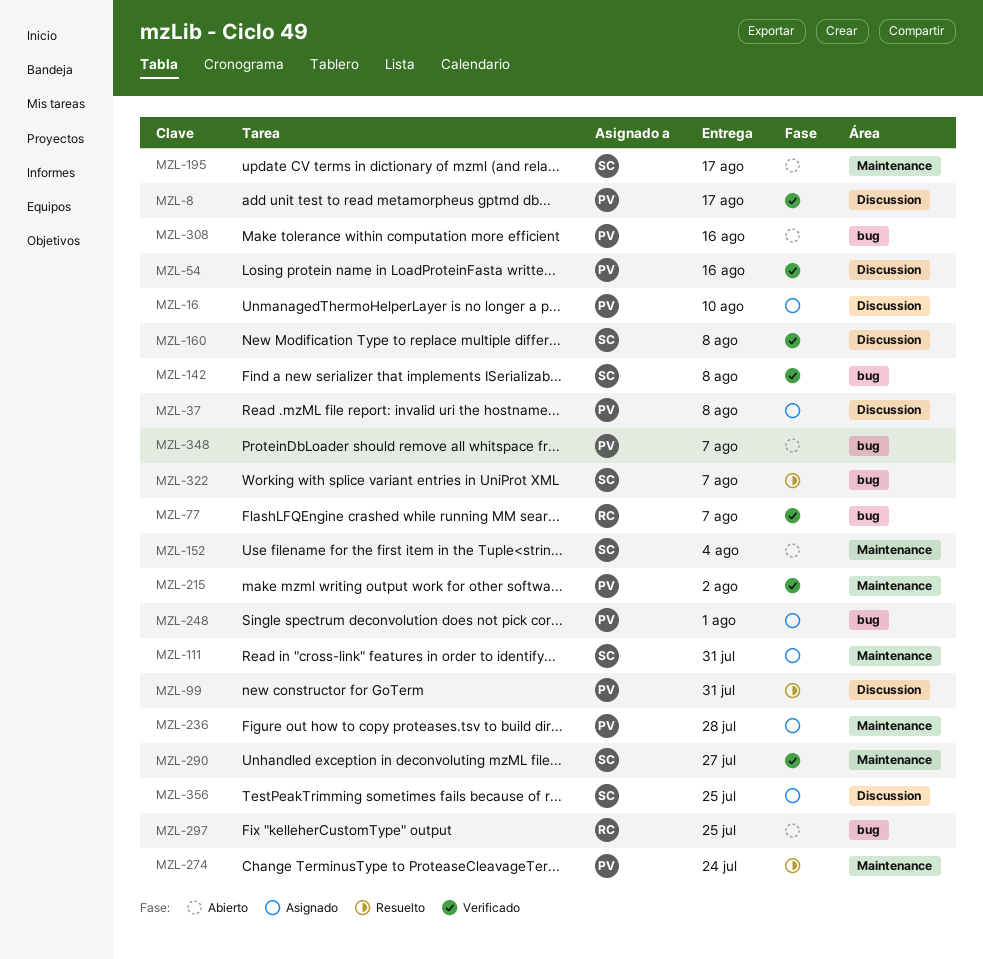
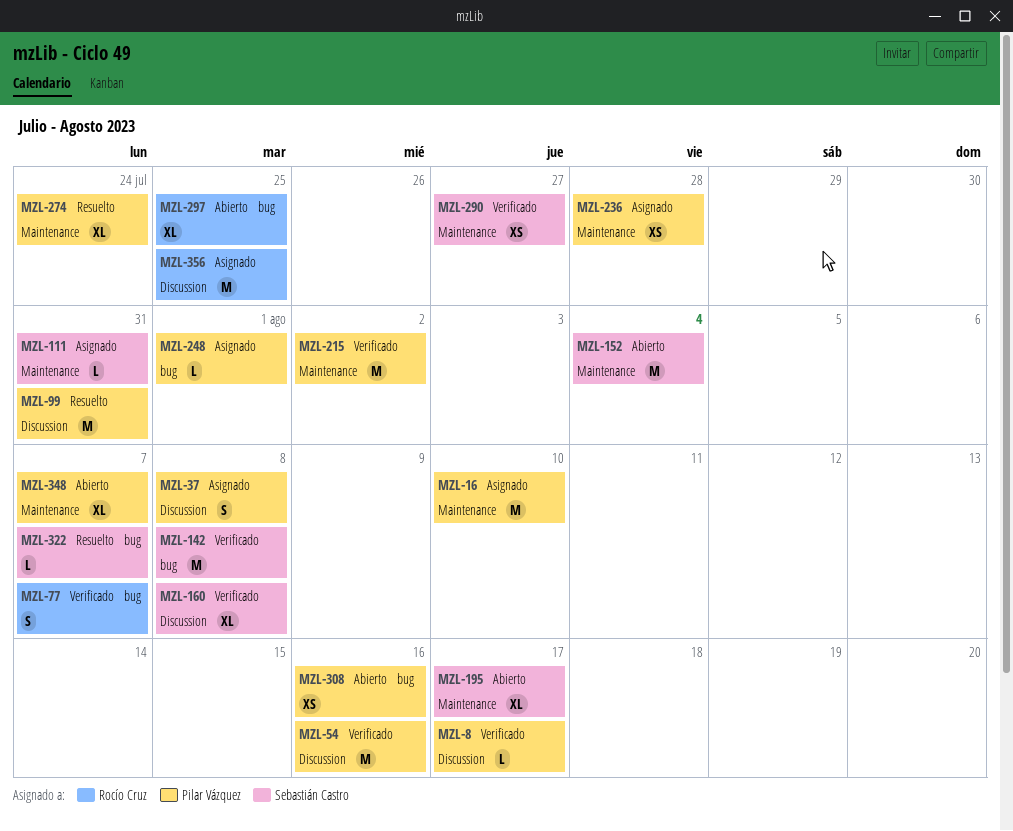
MZL-16, label: Discussion -> Maintenance
MZL-348, label: bug -> Maintenance
MZL-356, owner: Sebastián Castro -> Rocío Cruz

